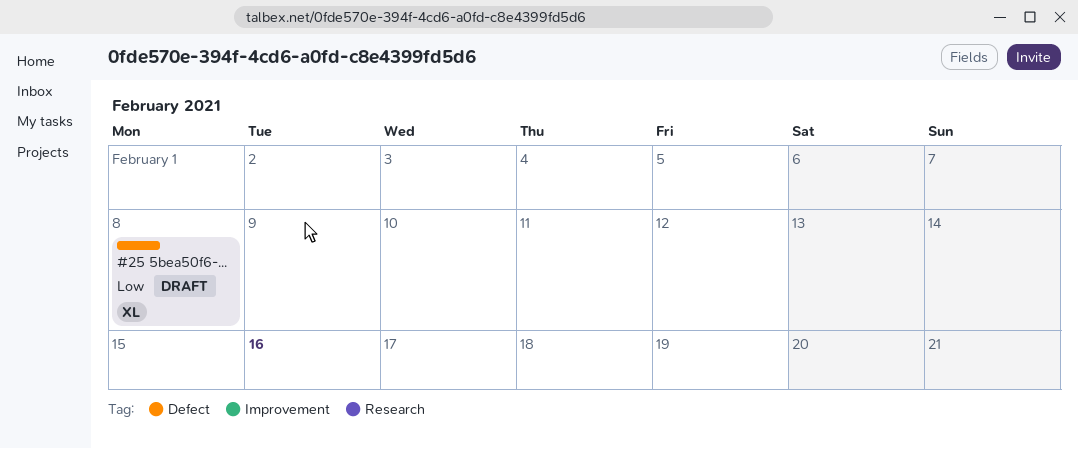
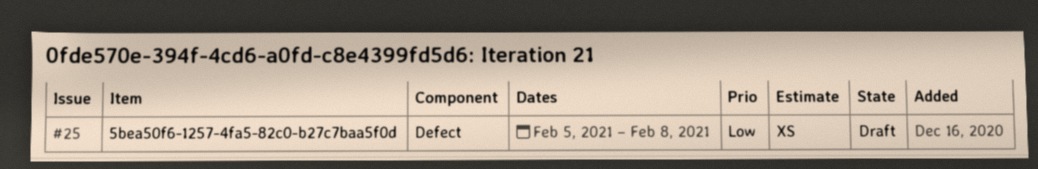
#25, estimate: XL -> XS

